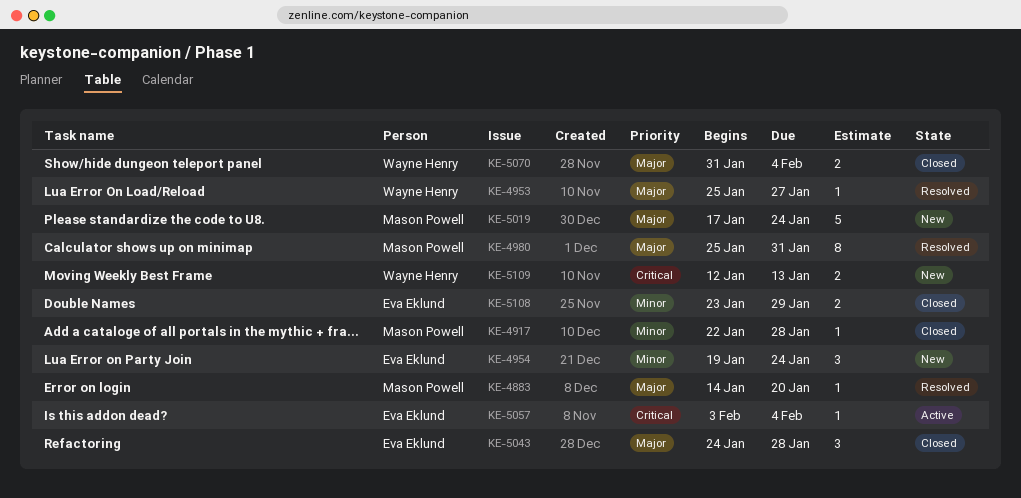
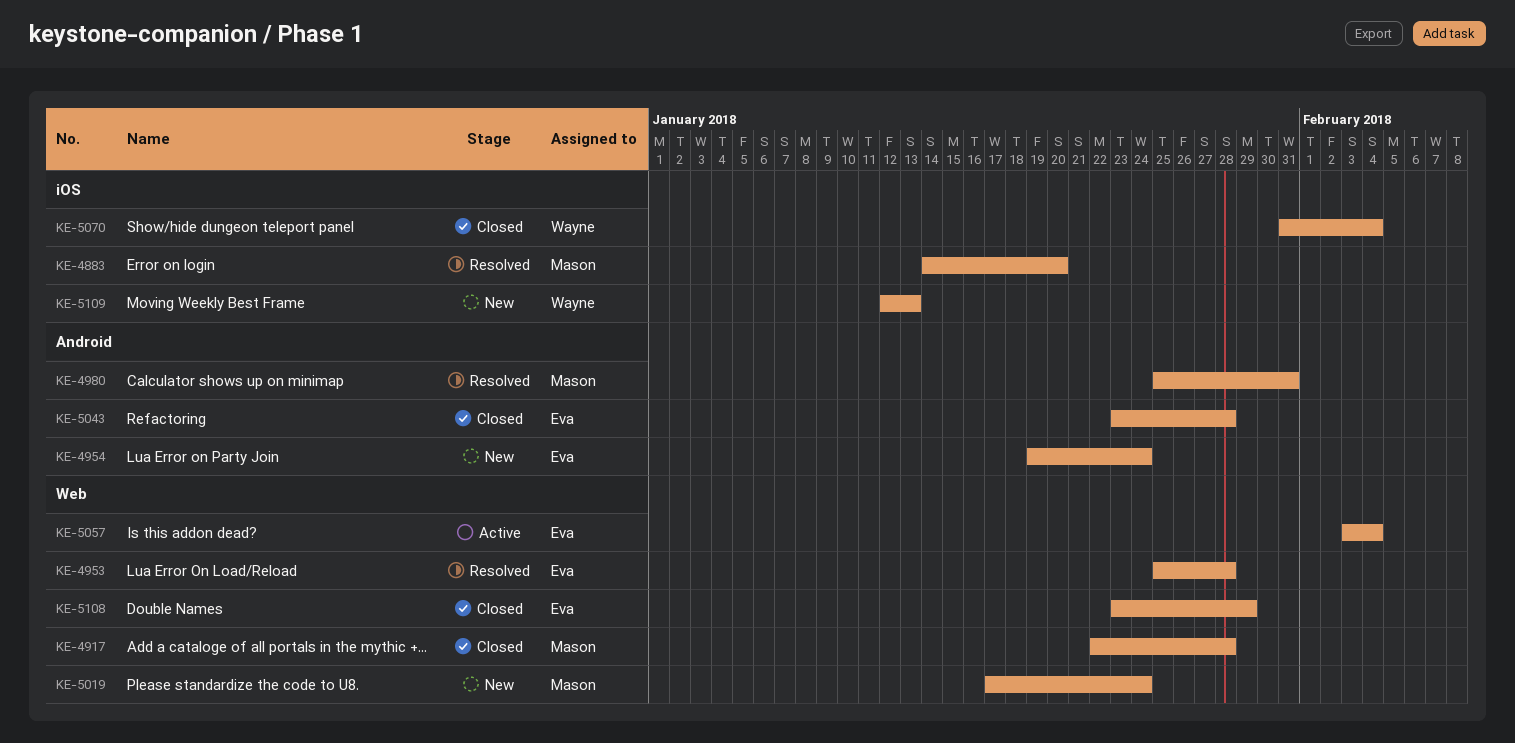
KE-4953, owner: Wayne Henry -> Eva Eklund
KE-4953, due: Jan 27 -> Jan 28
KE-5043, start: Jan 24 -> Jan 23

